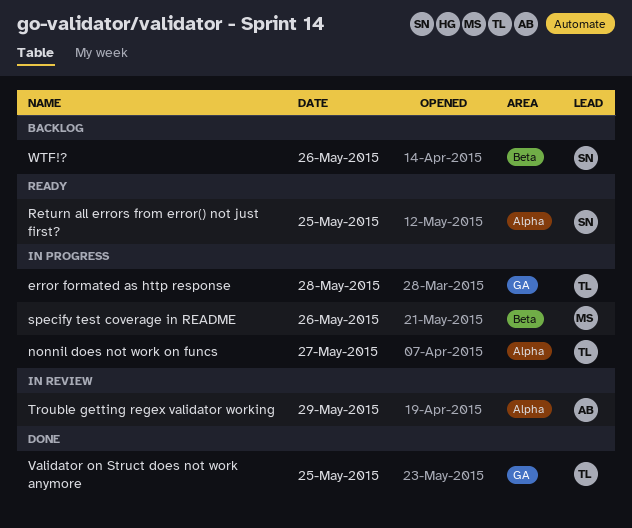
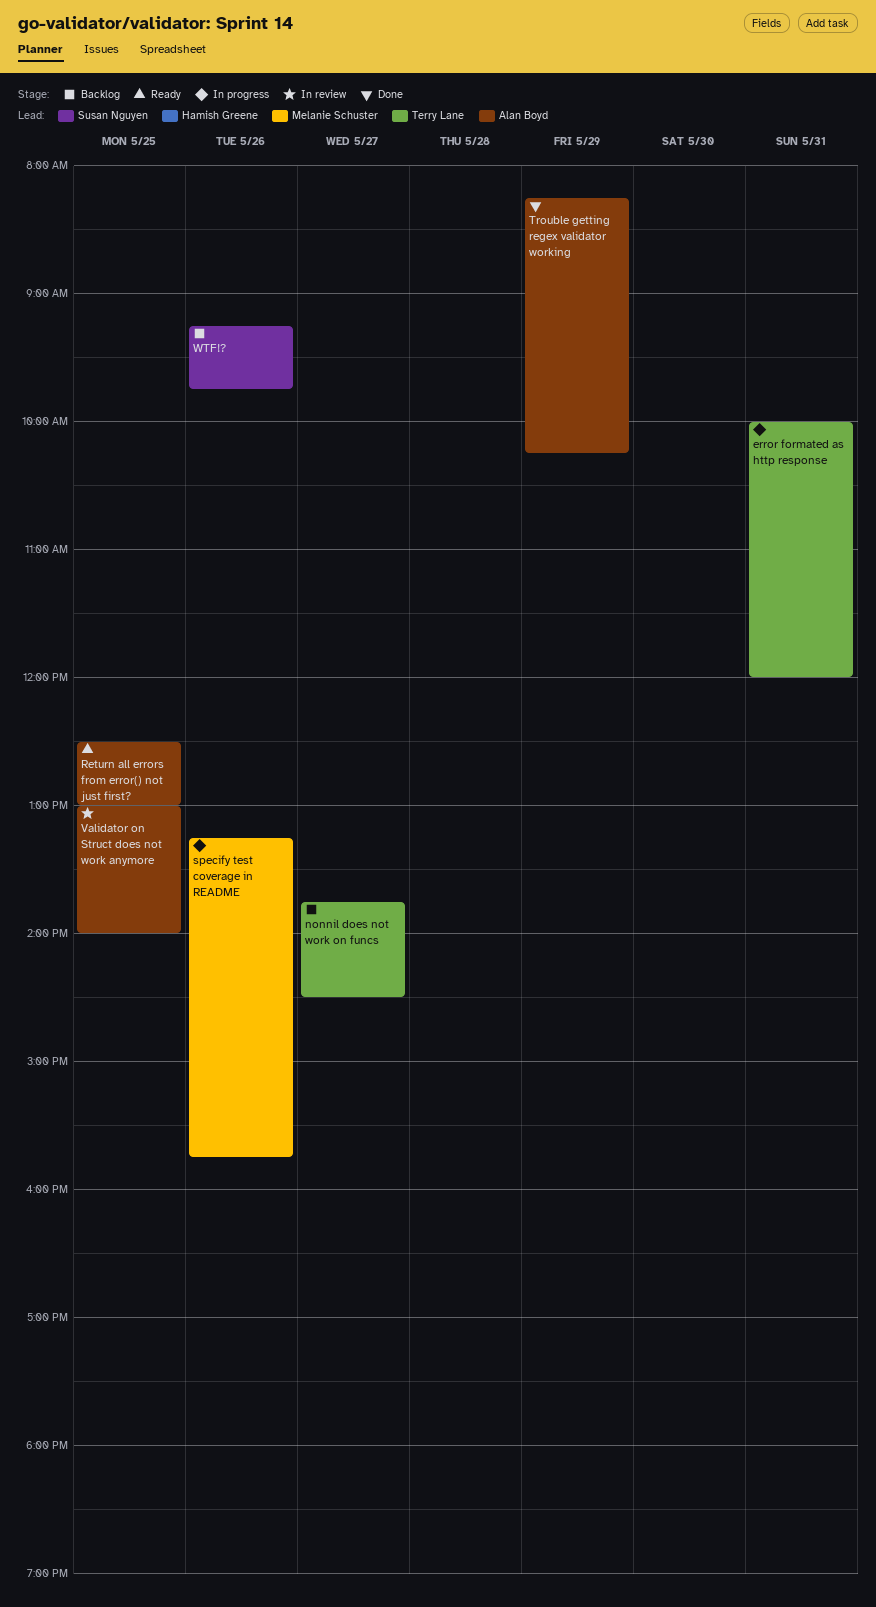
error formated as http response, day: May 28 -> May 31
nonnil does not work on funcs, status: In progress -> Backlog
Return all errors from error() not just first?, owner: Susan Nguyen -> Alan Boyd
Trouble getting regex validator working, status: In review -> Done
Validator on Struct does not work anymore, status: Done -> In review
Validator on Struct does not work anymore, owner: Terry Lane -> Alan Boyd

